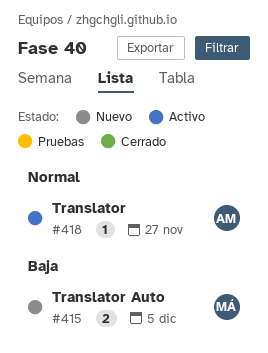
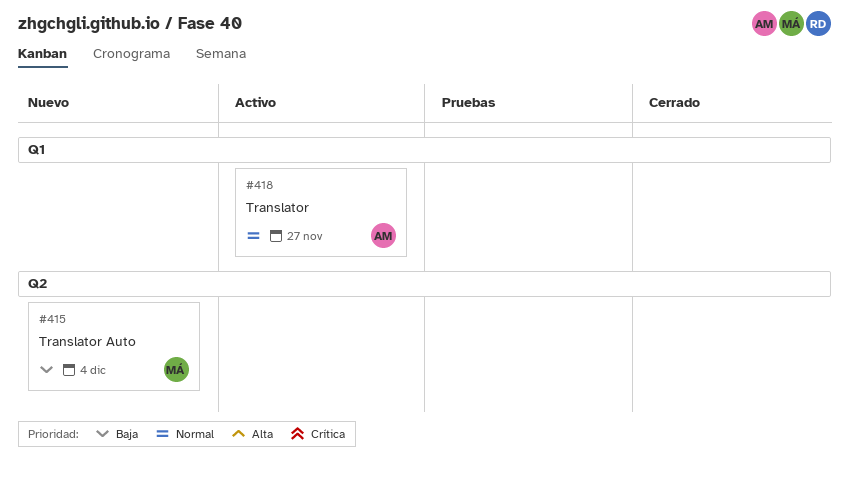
#415, due: Dec 5 -> Dec 4

